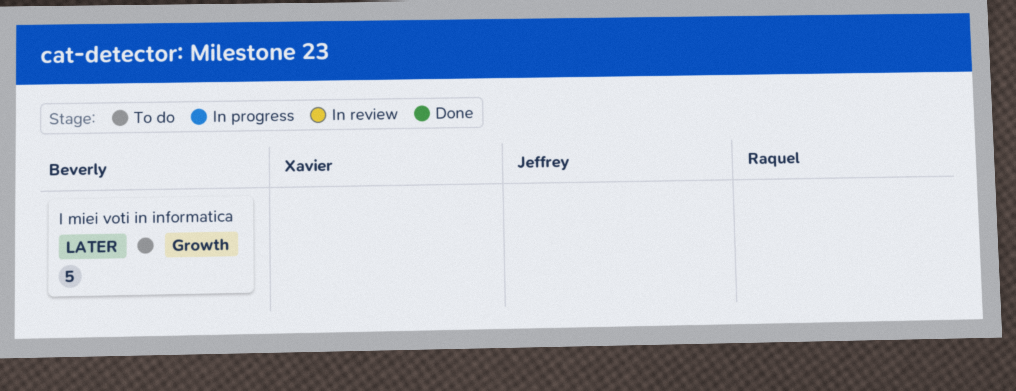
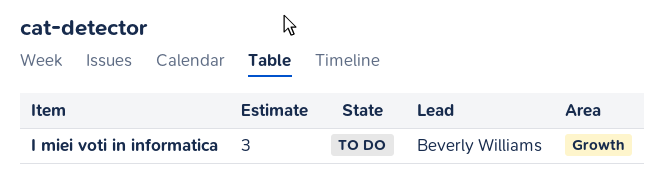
I miei voti in informatica, estimate: 5 -> 3

